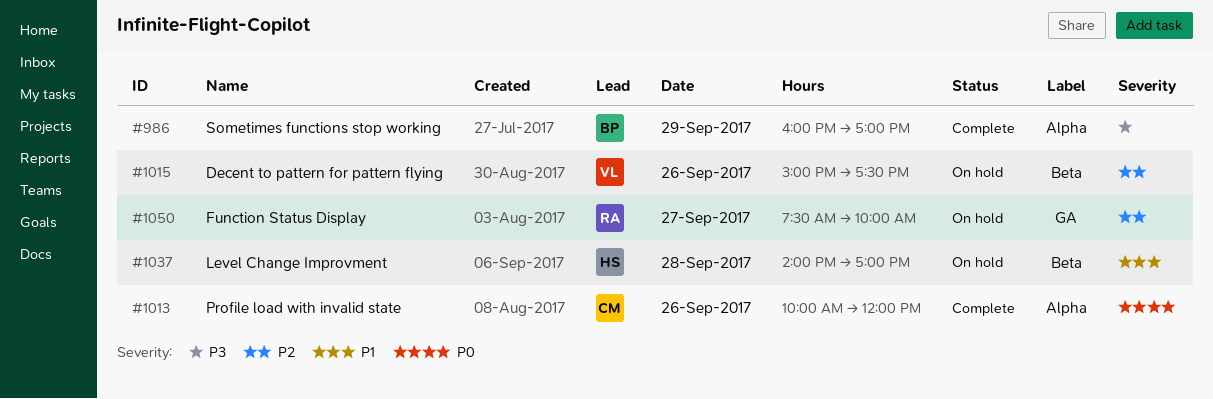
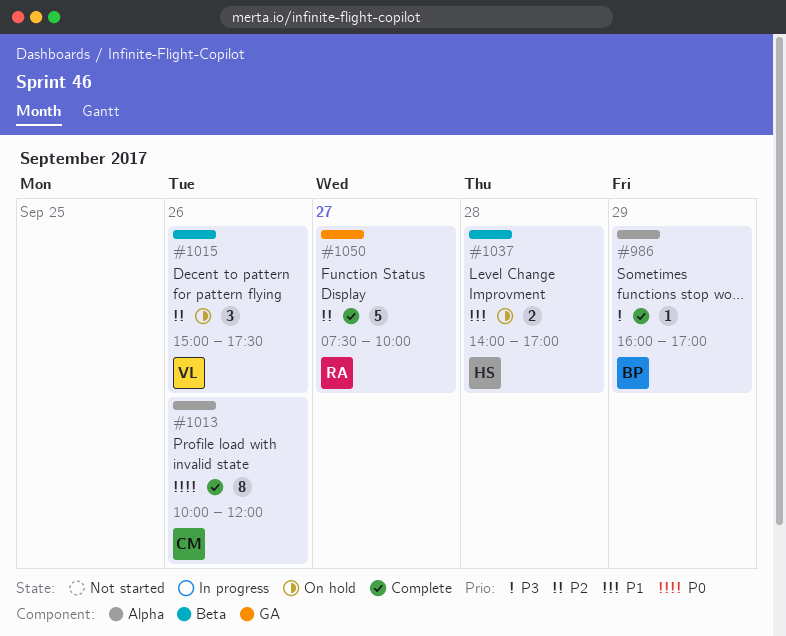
#1050, status: On hold -> Complete

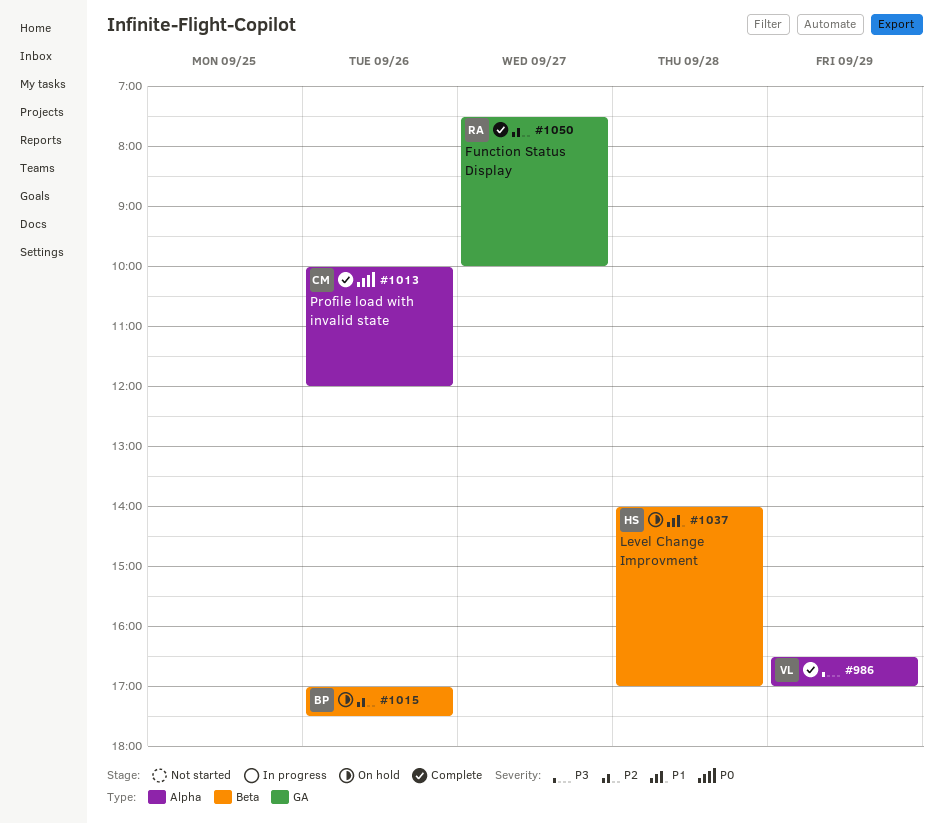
#986, owner: BP -> VL
#986, begins: 16:00 -> 16:30
#1015, owner: VL -> BP
#1015, begins: 15:00 -> 17:00

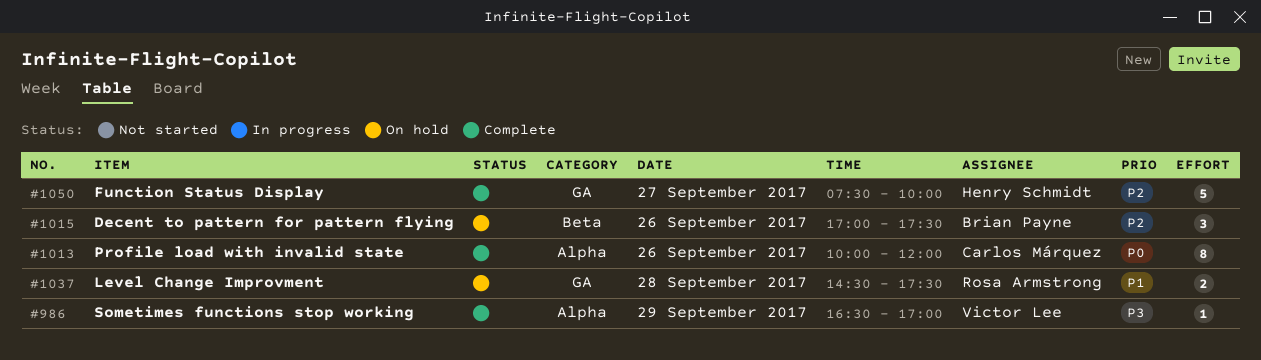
#1037, owner: Henry Schmidt -> Rosa Armstrong
#1037, label: Beta -> GA
#1037, begins: 14:00 -> 14:30
#1037, ends: 17:00 -> 17:30
#1050, owner: Rosa Armstrong -> Henry Schmidt

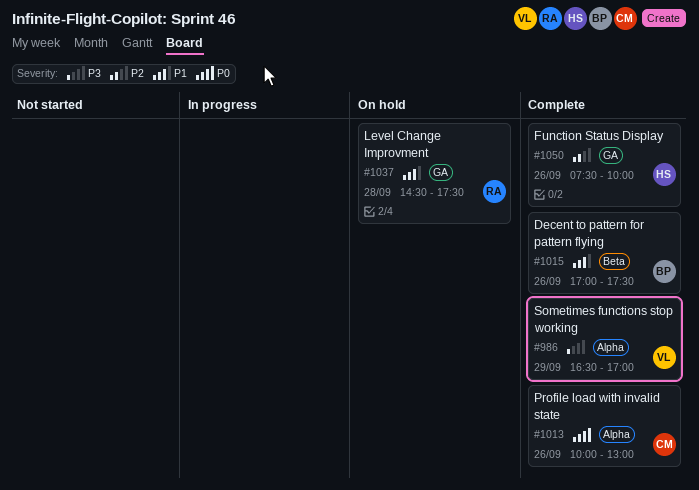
#1013, ends: 12:00 -> 13:00
#1015, status: On hold -> Complete
#1015, priority: P2 -> P1
#1050, day: Sep 27 -> Sep 26

